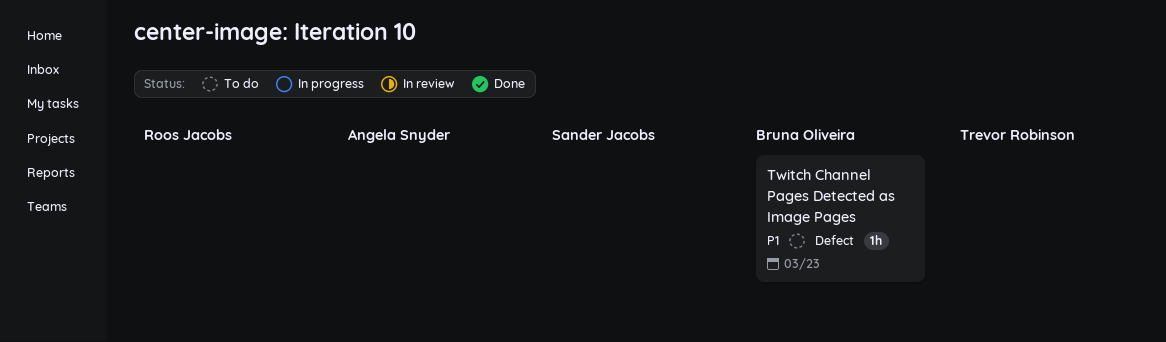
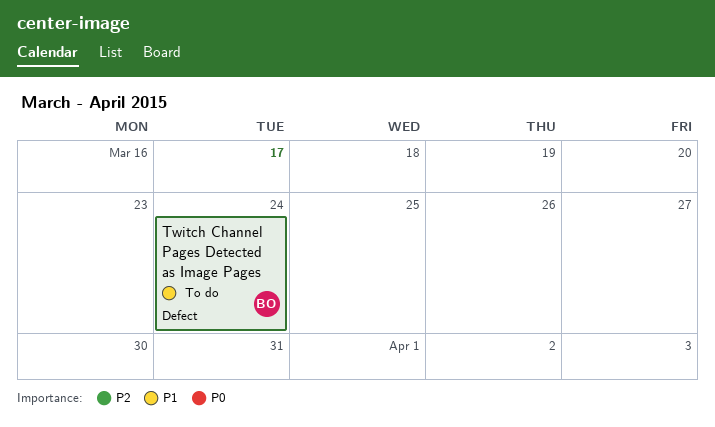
Twitch Channel Pages Detected as Image Pages, due: Mar 23 -> Mar 24

